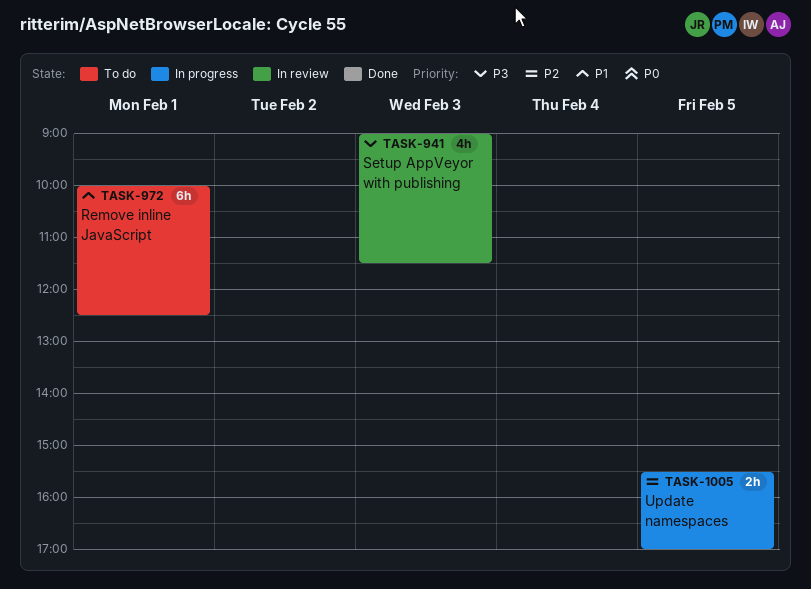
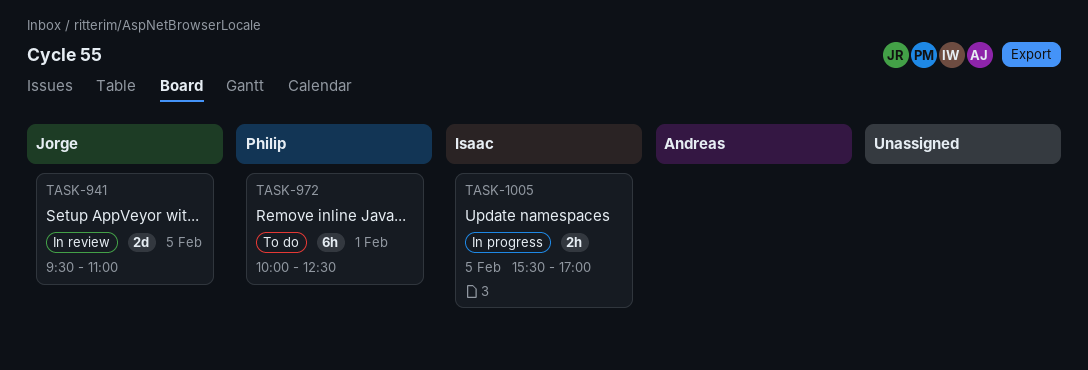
TASK-941, estimate: 4h -> 2d
TASK-941, day: Feb 3 -> Feb 5
TASK-941, begins: 09:00 -> 09:30
TASK-941, ends: 11:30 -> 11:00

